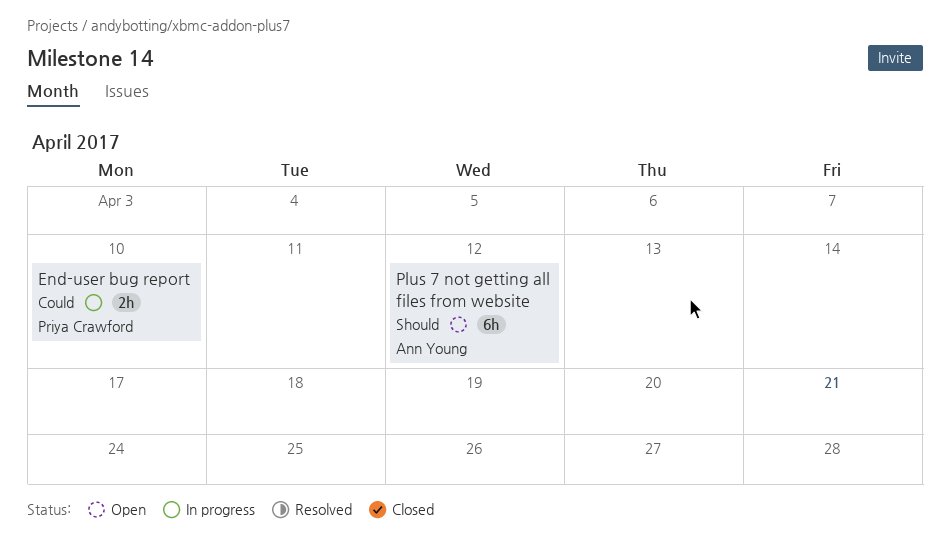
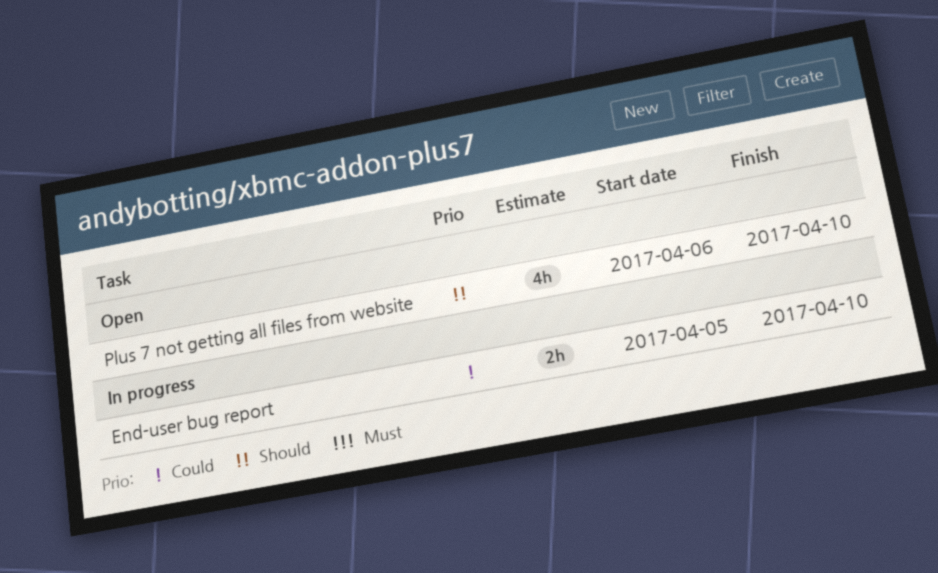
Plus 7 not getting all files from website, estimate: 6h -> 4h
Plus 7 not getting all files from website, due: Apr 12 -> Apr 10

